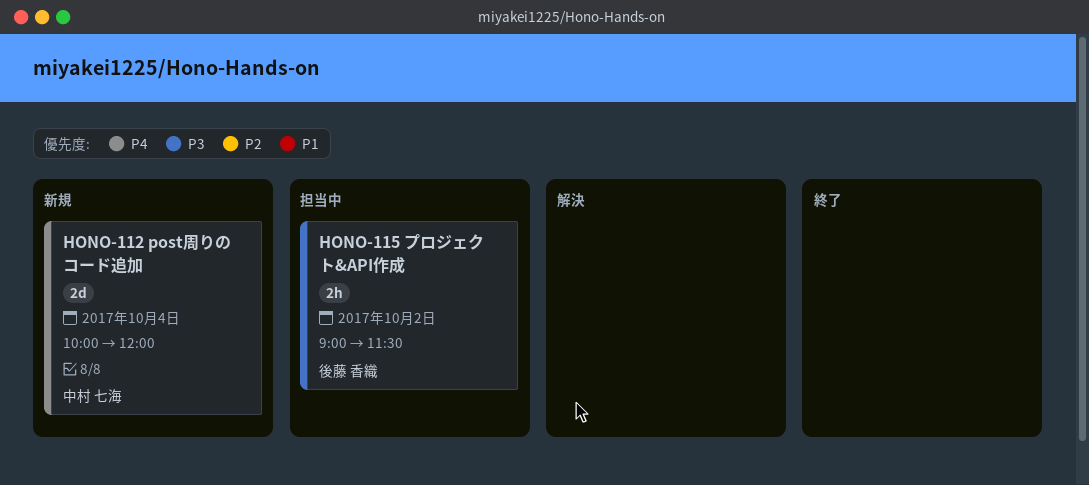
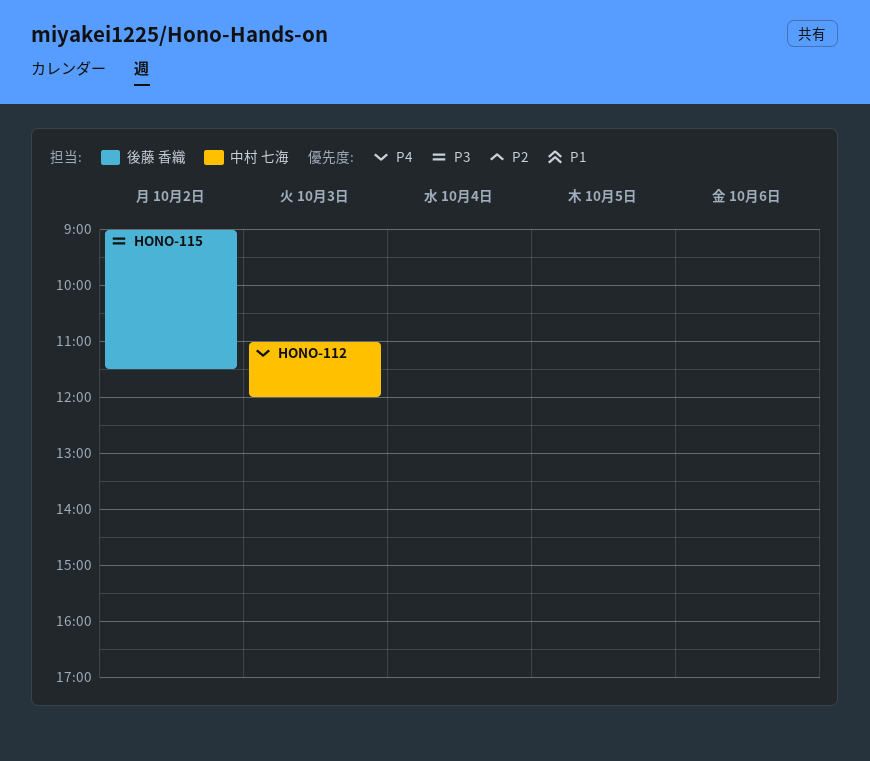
HONO-112, day: Oct 4 -> Oct 3
HONO-112, begins: 10:00 -> 11:00

